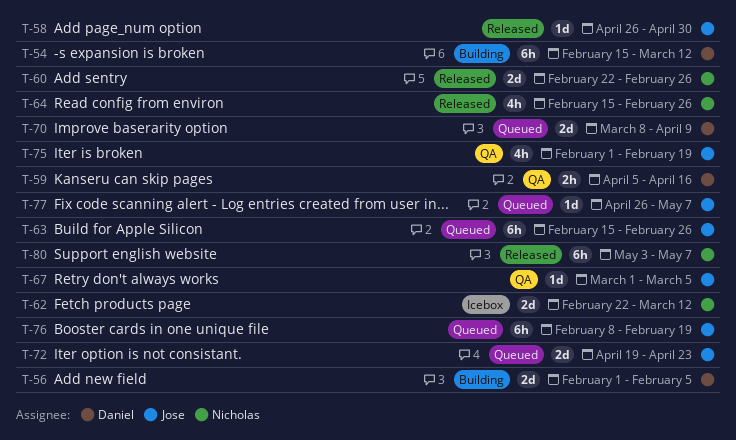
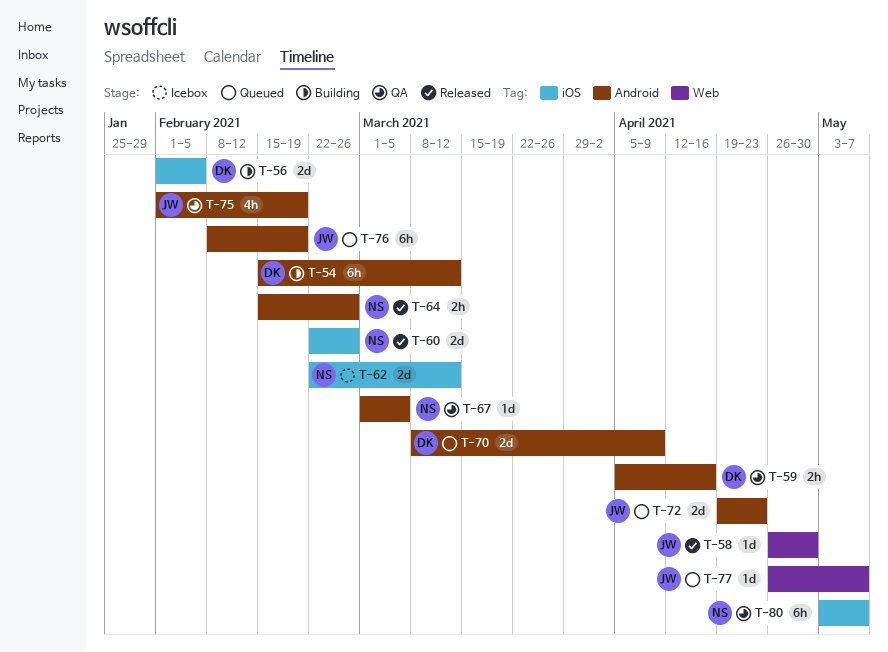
T-63: present -> none
T-64, estimate: 4h -> 2h
T-67, owner: Jose -> Nicholas
T-80, status: Released -> QA

